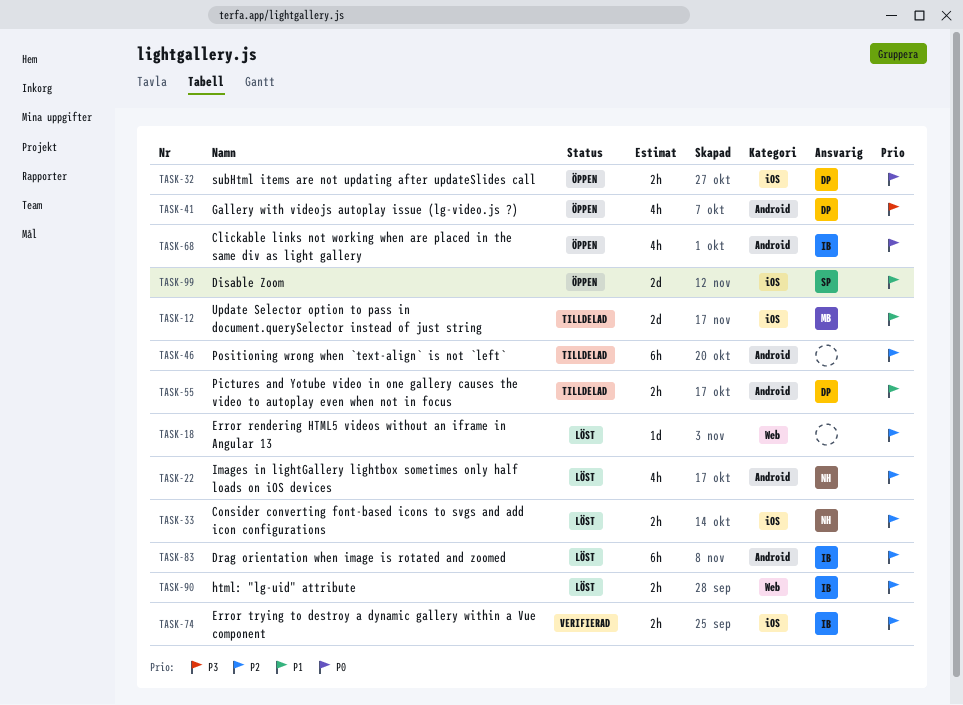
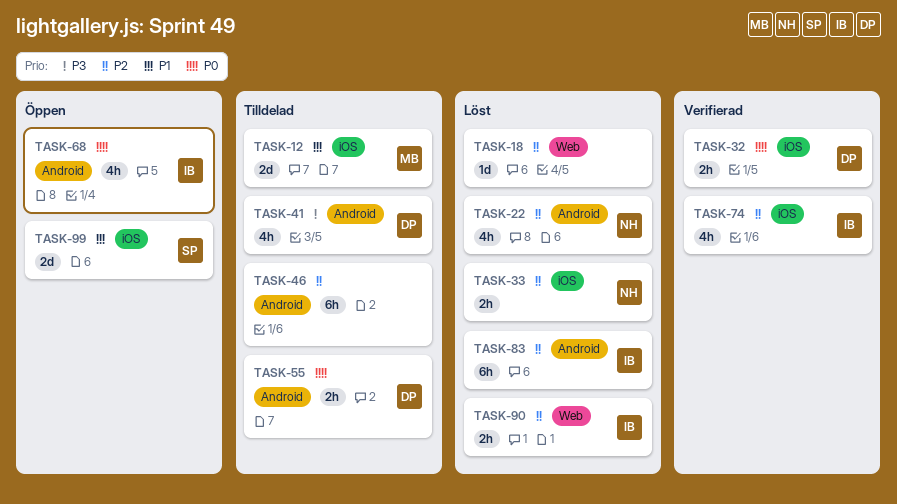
TASK-32, status: Öppen -> Verifierad
TASK-41, status: Öppen -> Tilldelad
TASK-55, priority: P1 -> P0
TASK-74, estimate: 2h -> 4h

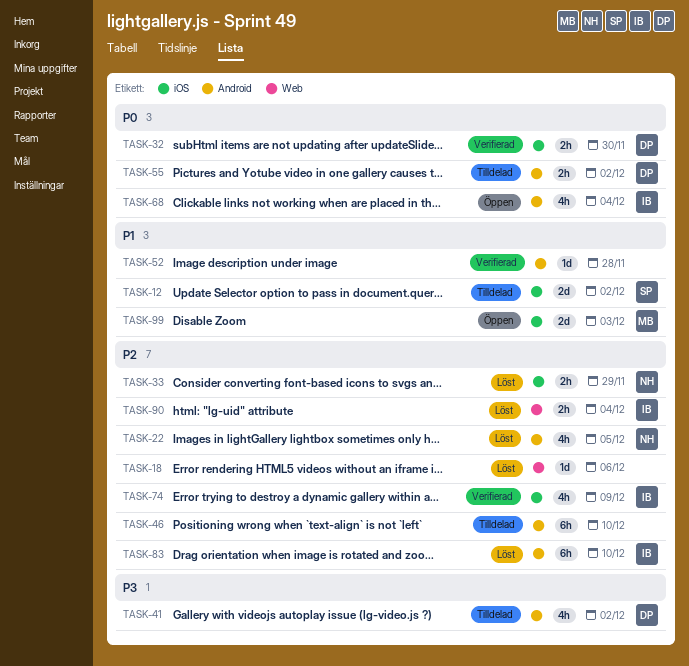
TASK-12, owner: MB -> SP
TASK-52: none -> present
TASK-99, owner: SP -> MB

